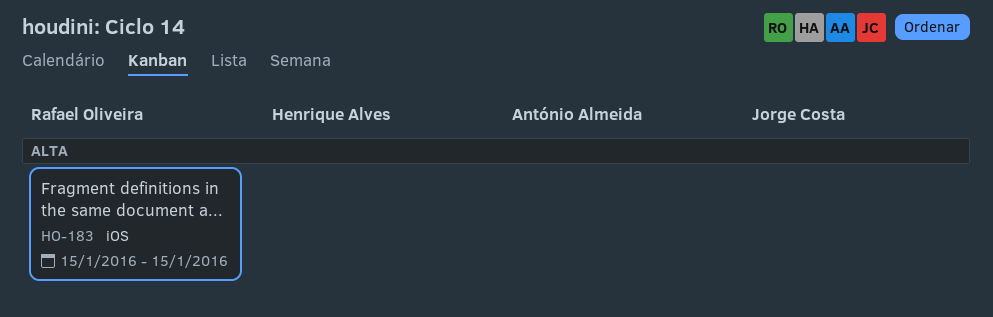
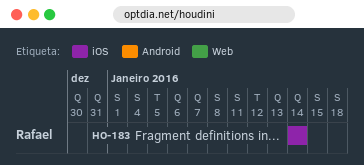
HO-183, start: Jan 15 -> Jan 14
HO-183, due: Jan 15 -> Jan 14

